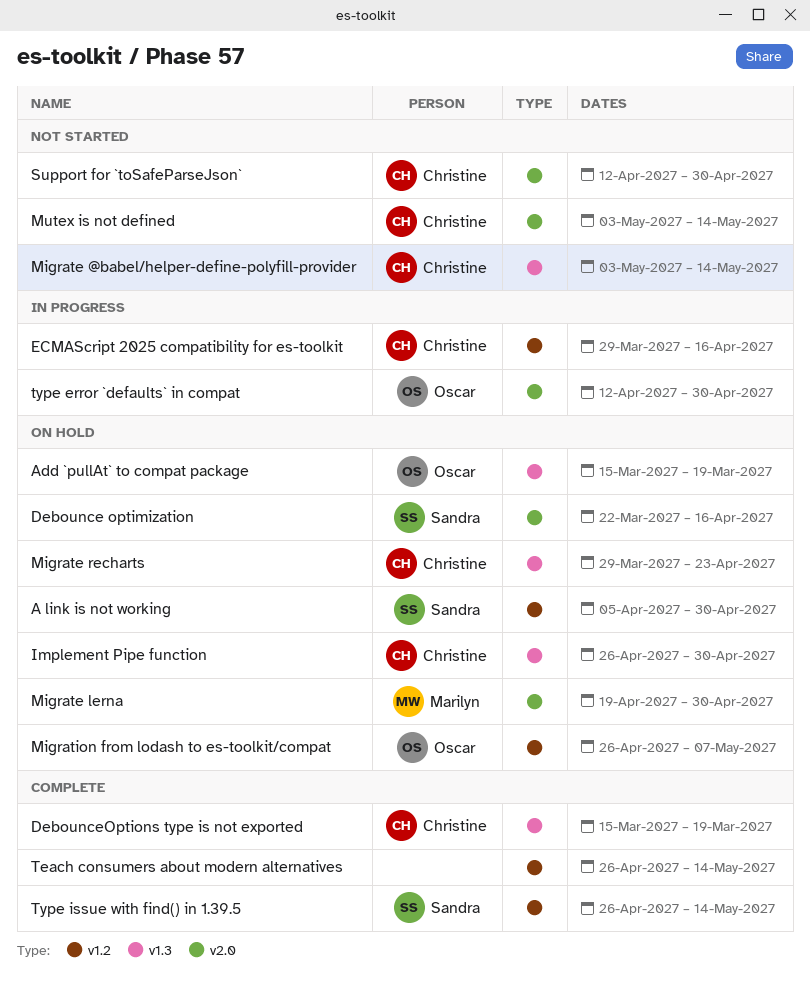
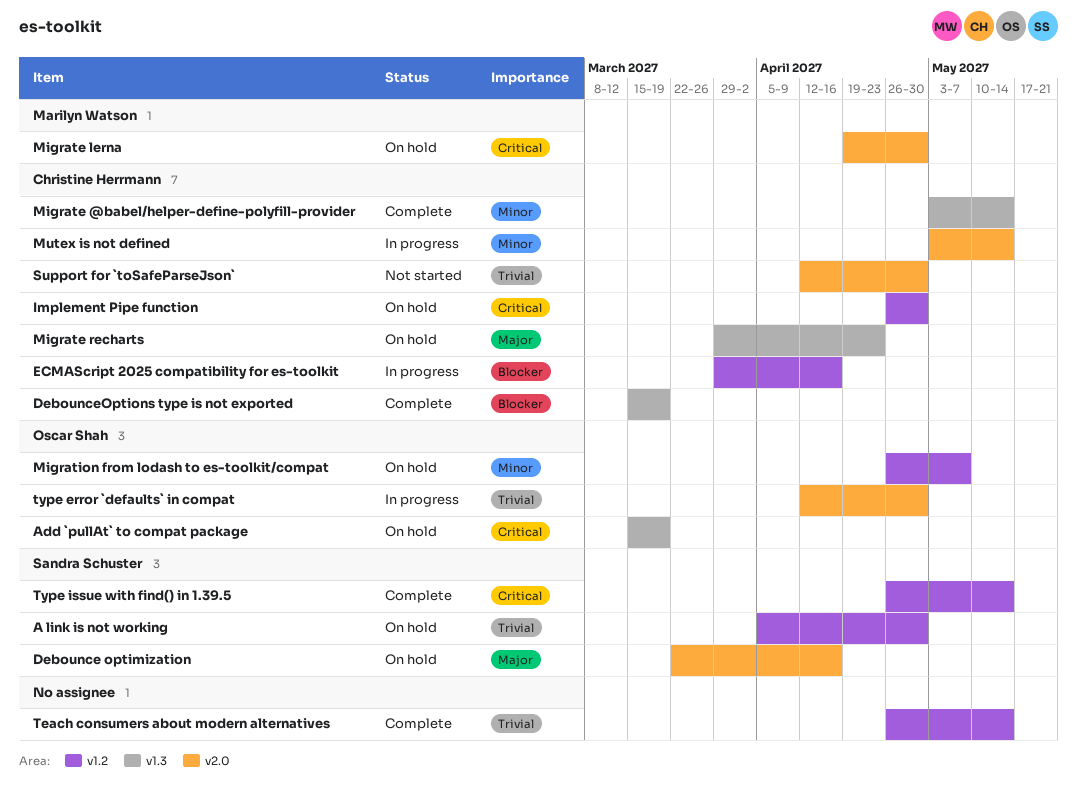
Implement Pipe function, label: v1.3 -> v1.2
Migrate @babel/helper-define-polyfill-provider, status: Not started -> Complete
Mutex is not defined, status: Not started -> In progress

